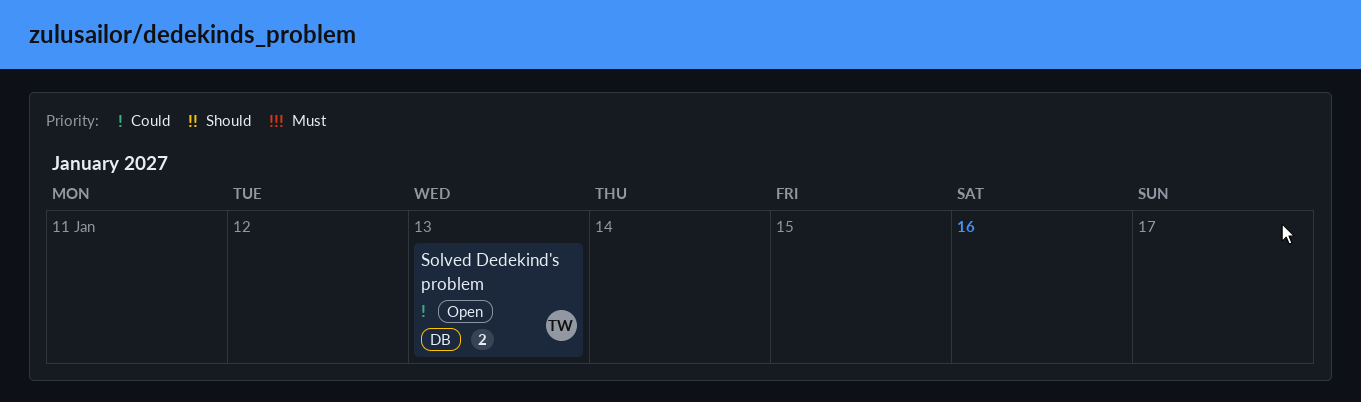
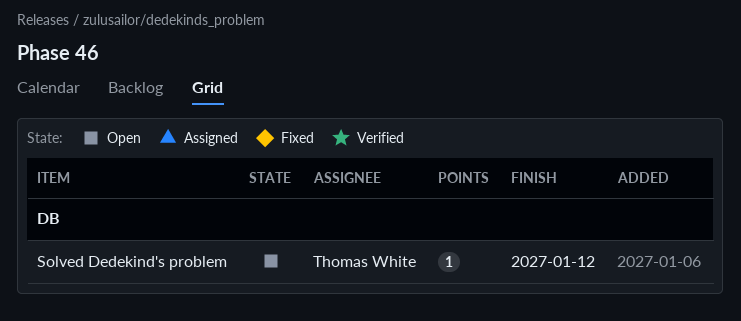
Solved Dedekind's problem, estimate: 2 -> 1
Solved Dedekind's problem, due: Jan 13 -> Jan 12

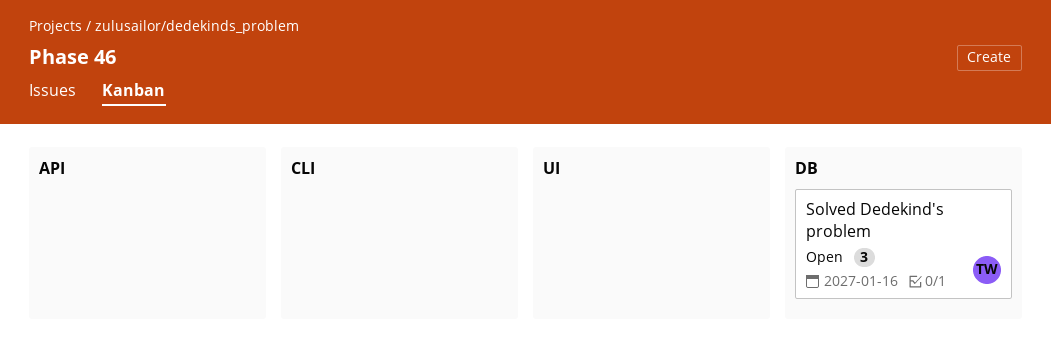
Solved Dedekind's problem, estimate: 1 -> 3
Solved Dedekind's problem, due: Jan 12 -> Jan 16

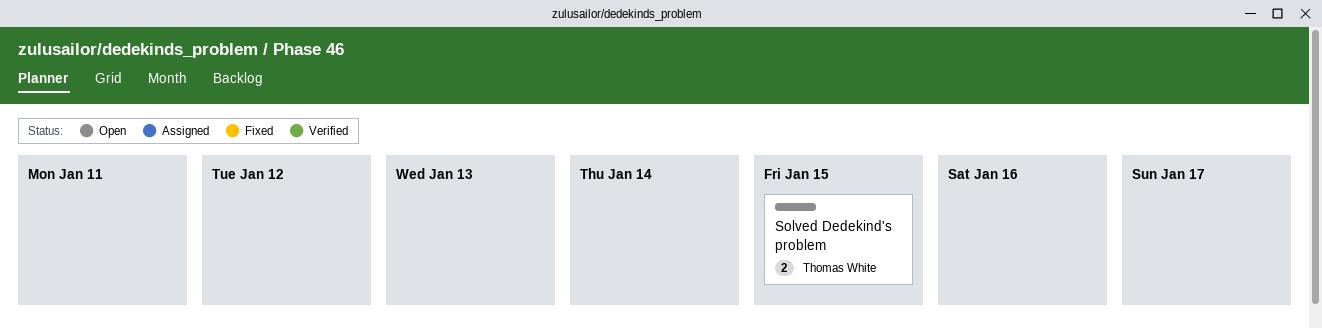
Solved Dedekind's problem, estimate: 3 -> 2
Solved Dedekind's problem, due: Jan 16 -> Jan 15

